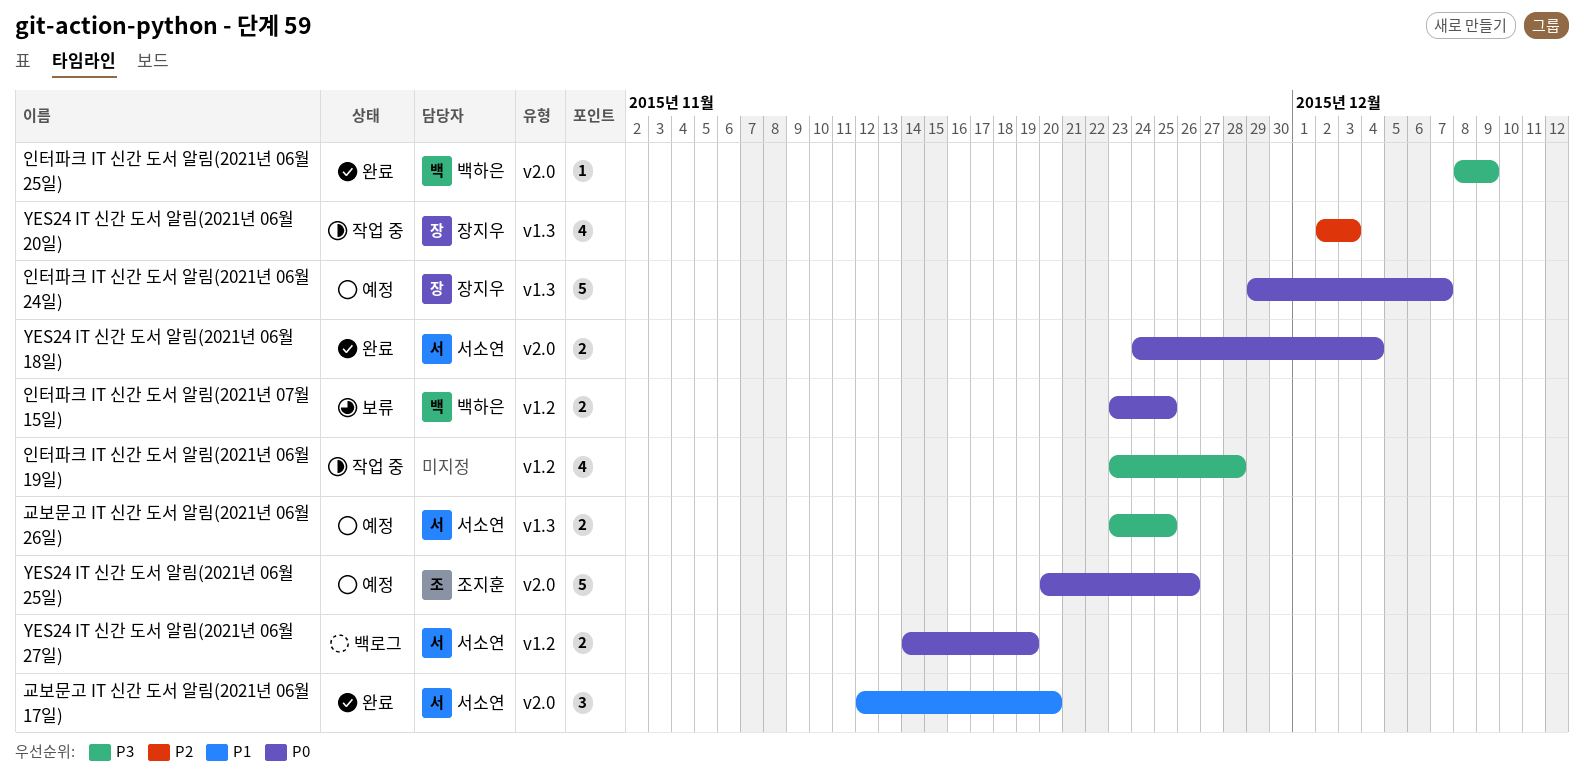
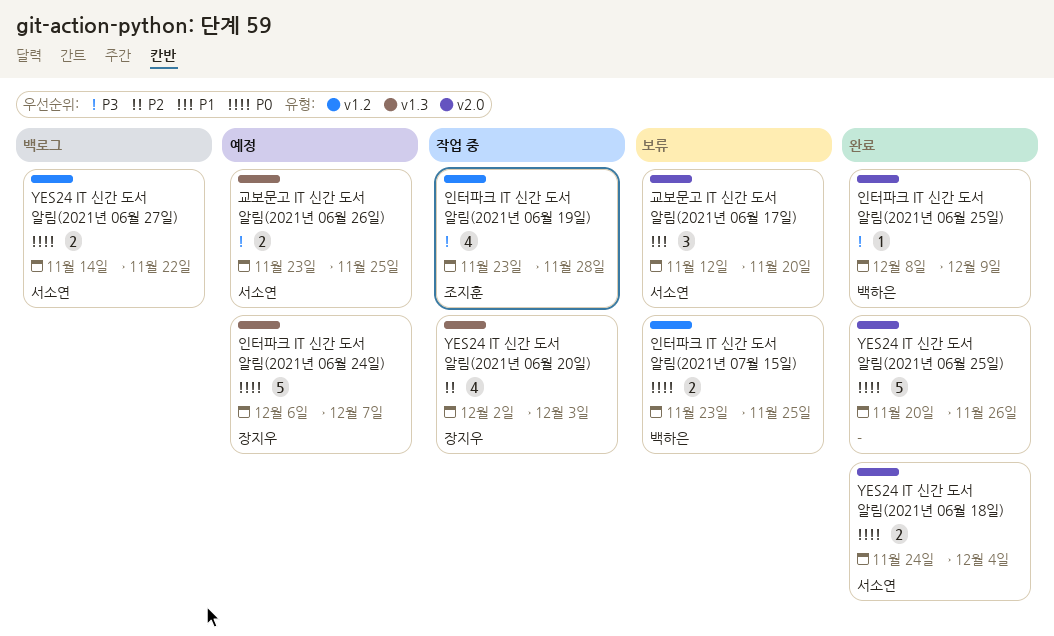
YES24 IT 신간 도서 알림(2021년 06월 25일), status: 예정 -> 완료
YES24 IT 신간 도서 알림(2021년 06월 25일), owner: 조지훈 -> none
YES24 IT 신간 도서 알림(2021년 06월 27일), due: Nov 19 -> Nov 22
교보문고 IT 신간 도서 알림(2021년 06월 17일), status: 완료 -> 보류
인터파크 IT 신간 도서 알림(2021년 06월 19일), owner: none -> 조지훈
인터파크 IT 신간 도서 알림(2021년 06월 24일), start: Nov 29 -> Dec 6

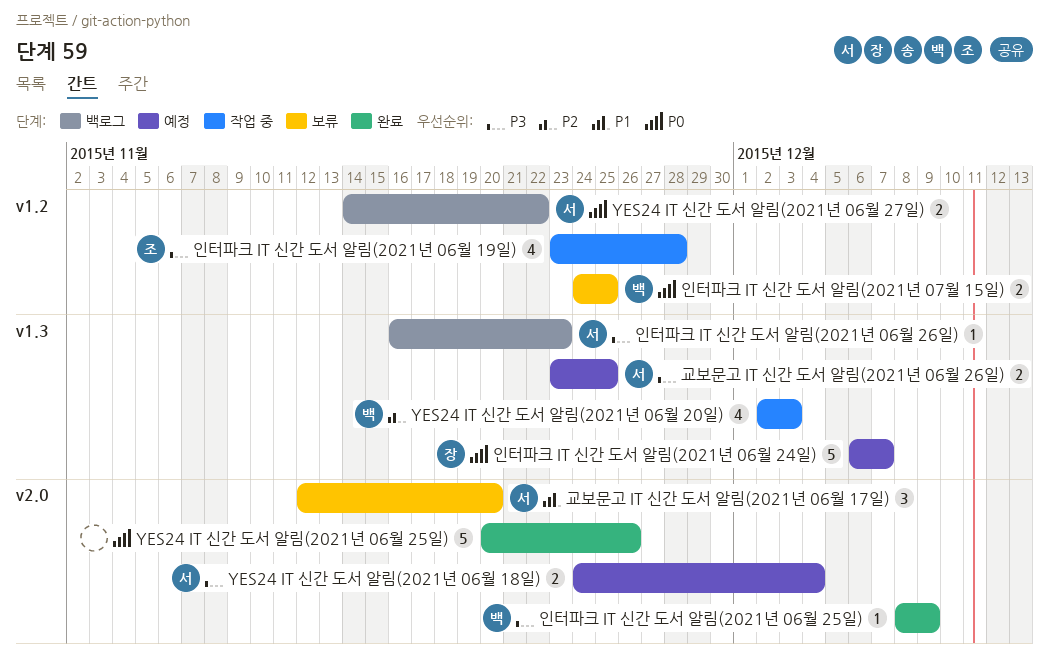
YES24 IT 신간 도서 알림(2021년 06월 18일), status: 완료 -> 예정
YES24 IT 신간 도서 알림(2021년 06월 18일), priority: P0 -> P3
YES24 IT 신간 도서 알림(2021년 06월 20일), owner: 장지우 -> 백하은
인터파크 IT 신간 도서 알림(2021년 06월 26일): none -> present
인터파크 IT 신간 도서 알림(2021년 07월 15일), start: Nov 23 -> Nov 24

